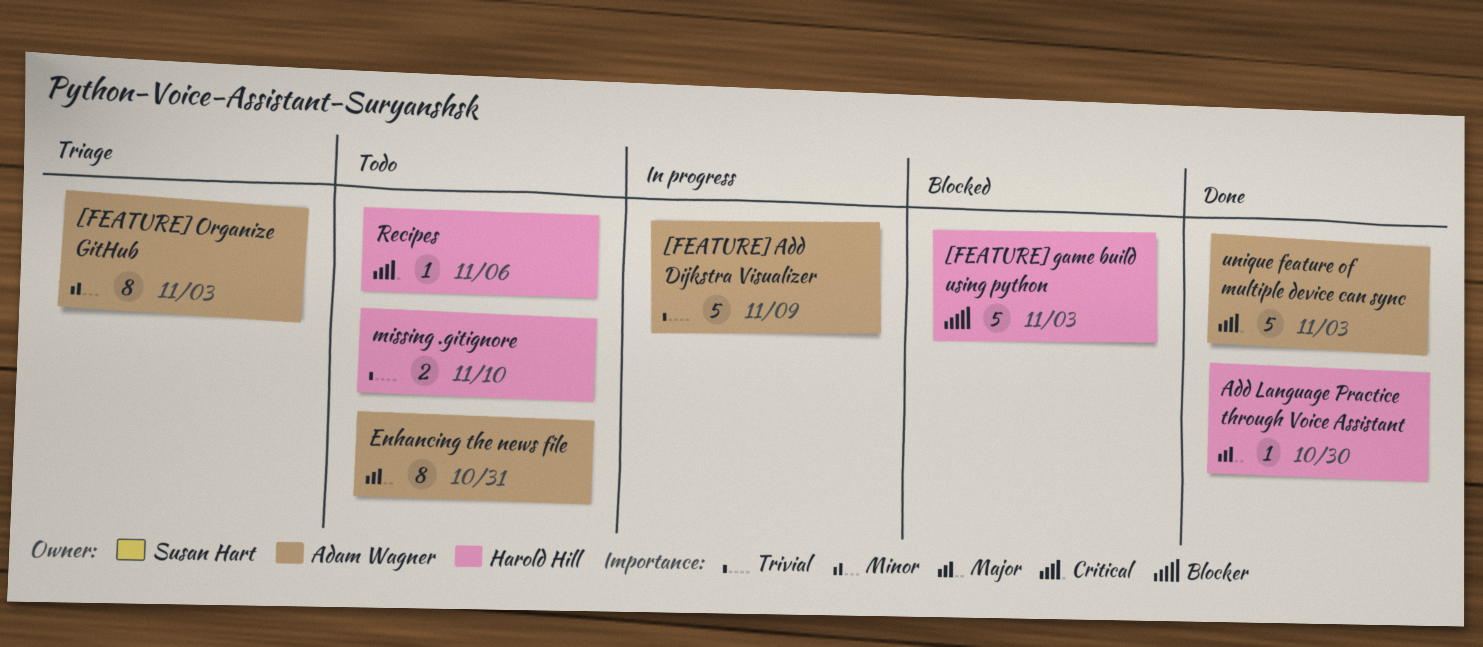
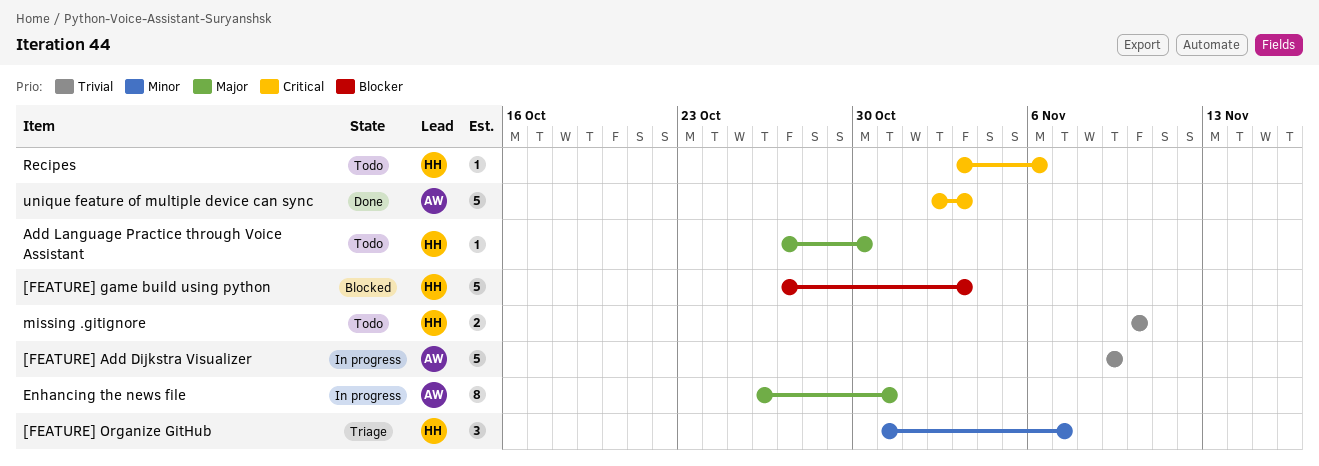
[FEATURE] Organize GitHub, owner: Adam Wagner -> Harold Hill
[FEATURE] Organize GitHub, estimate: 8 -> 3
[FEATURE] Organize GitHub, due: Nov 3 -> Nov 7
Add Language Practice through Voice Assistant, status: Done -> Todo
Enhancing the news file, status: Todo -> In progress

